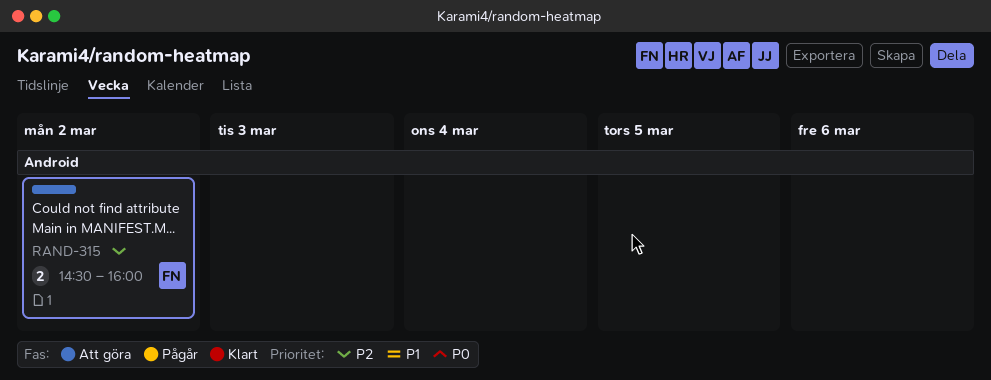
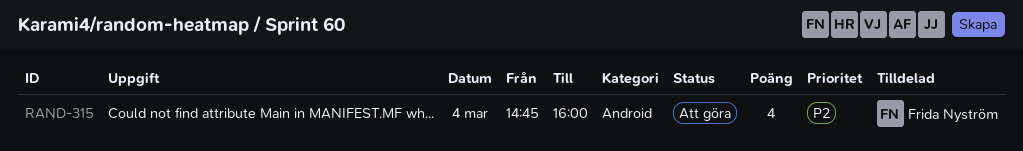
RAND-315, estimate: 2 -> 4
RAND-315, day: Mar 2 -> Mar 4
RAND-315, begins: 14:30 -> 14:45

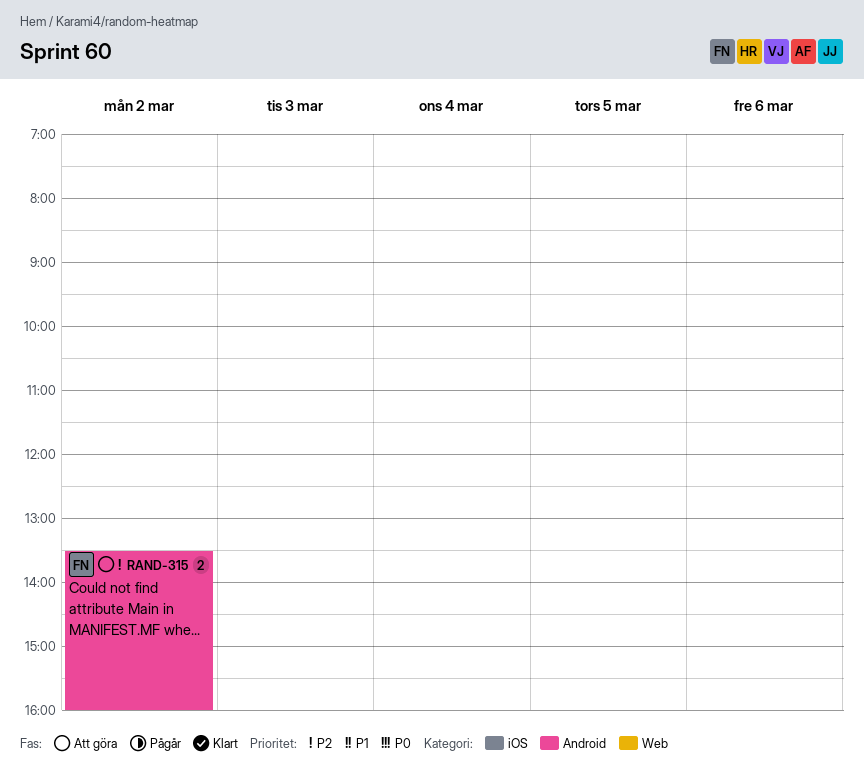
RAND-315, estimate: 4 -> 2
RAND-315, day: Mar 4 -> Mar 2
RAND-315, begins: 14:45 -> 13:30

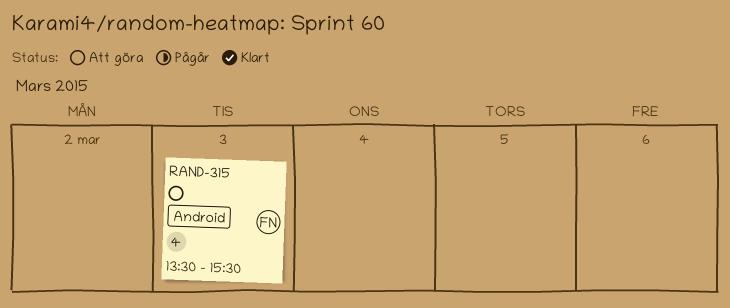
RAND-315, estimate: 2 -> 4
RAND-315, day: Mar 2 -> Mar 3
RAND-315, ends: 16:00 -> 15:30

